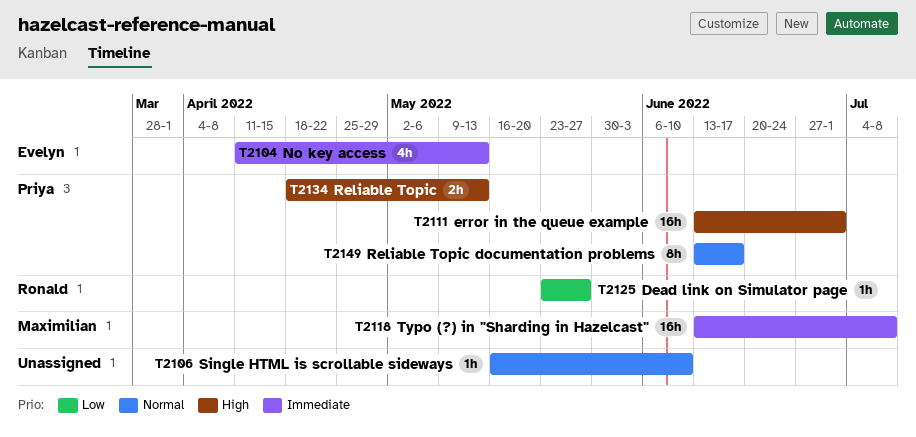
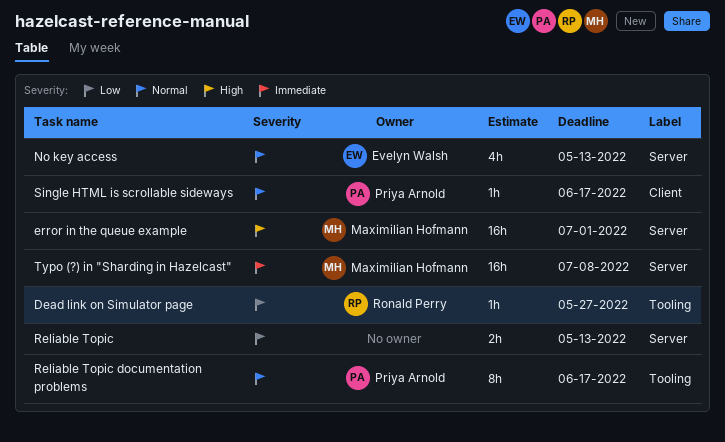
error in the queue example, owner: Priya Arnold -> Maximilian Hofmann
No key access, priority: Immediate -> Normal
Reliable Topic, owner: Priya Arnold -> none
Reliable Topic, priority: High -> Low
Single HTML is scrollable sideways, owner: none -> Priya Arnold
Single HTML is scrollable sideways, due: Jun 10 -> Jun 17

